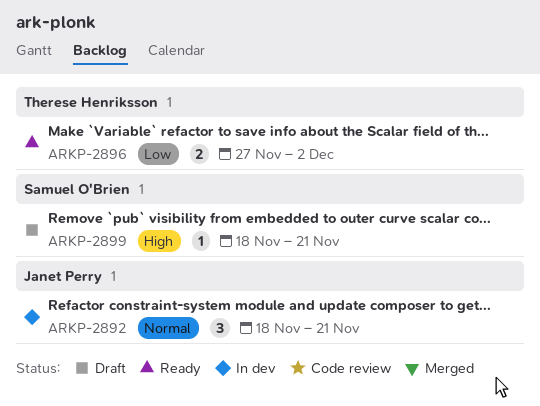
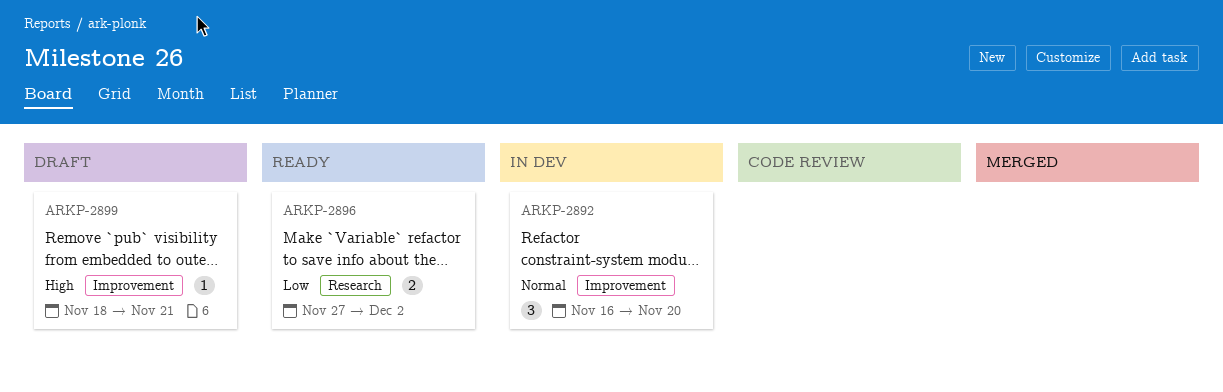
ARKP-2892, start: Nov 18 -> Nov 16
ARKP-2892, due: Nov 21 -> Nov 20

